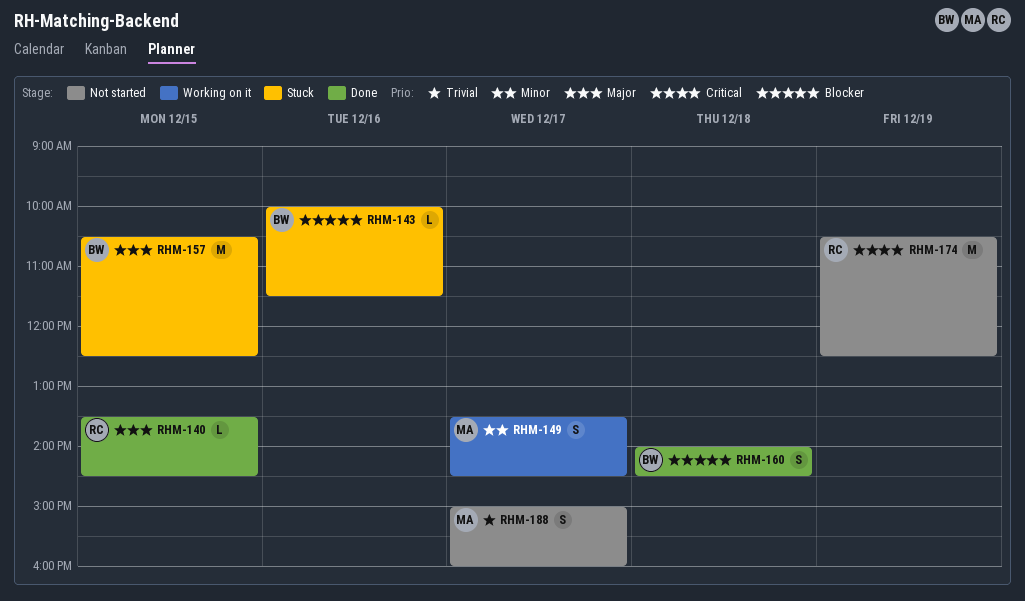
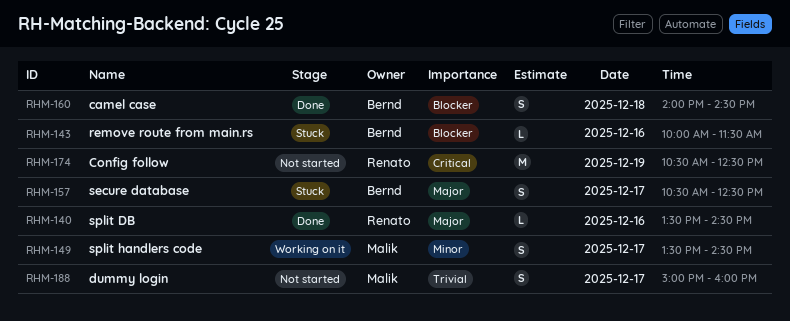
RHM-140, day: Dec 15 -> Dec 16
RHM-157, estimate: M -> S
RHM-157, day: Dec 15 -> Dec 17

